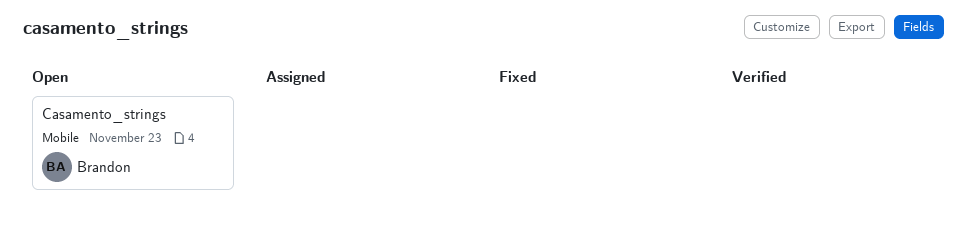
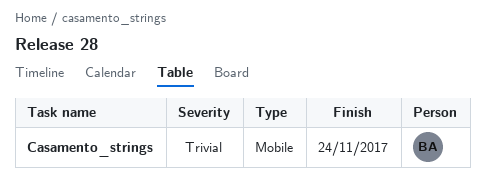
Casamento_strings, due: Nov 23 -> Nov 24

